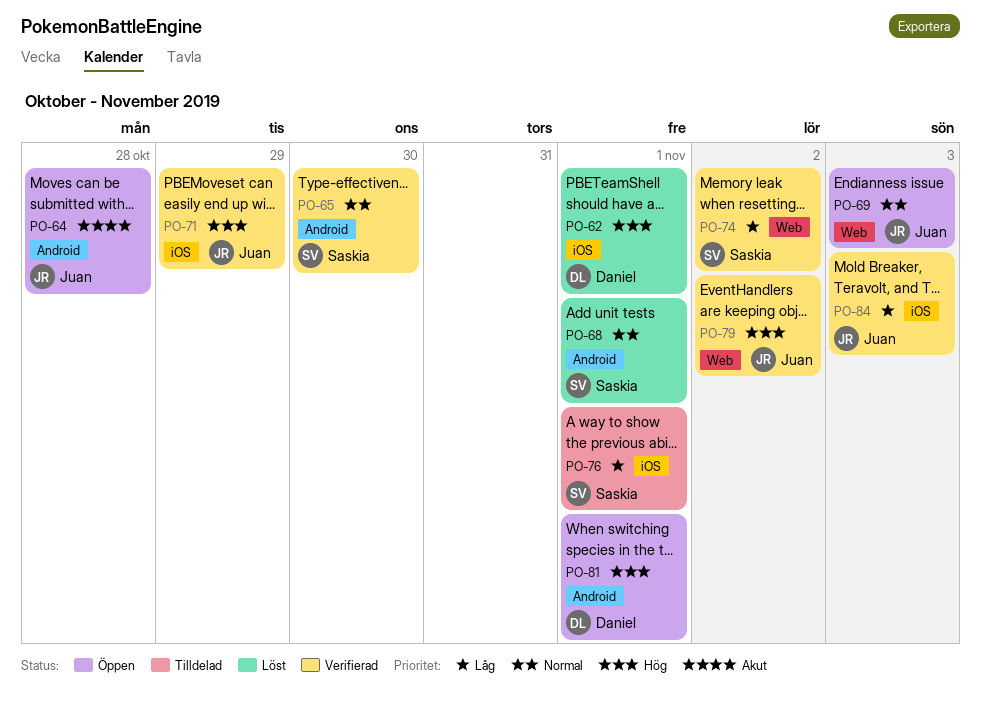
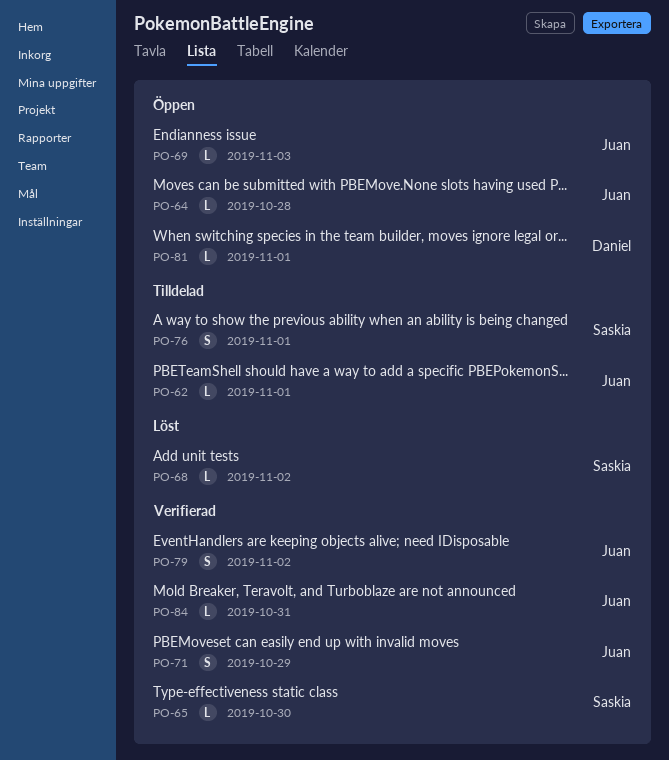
PO-62, status: Löst -> Tilldelad
PO-62, owner: Daniel -> Juan
PO-68, due: Nov 1 -> Nov 2
PO-74: present -> none
PO-84, due: Nov 3 -> Oct 31

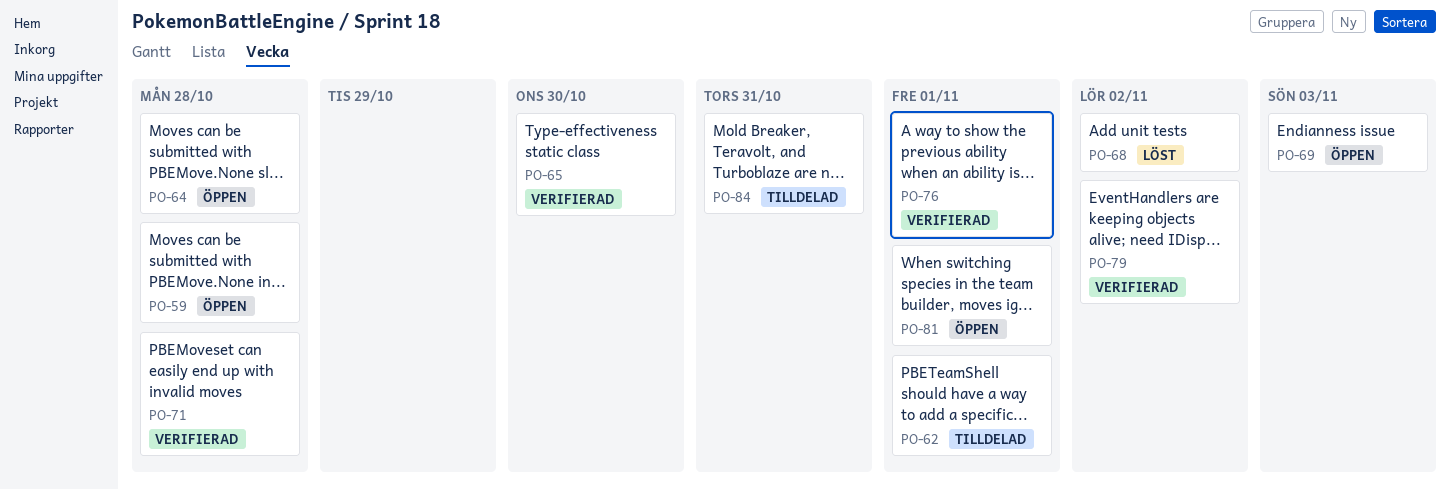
PO-59: none -> present
PO-71, due: Oct 29 -> Oct 28
PO-76, status: Tilldelad -> Verifierad
PO-84, status: Verifierad -> Tilldelad

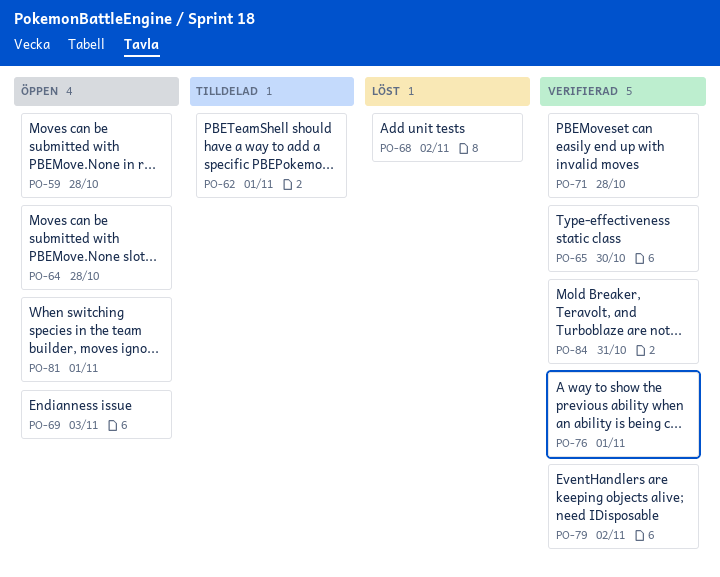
PO-84, status: Tilldelad -> Verifierad

